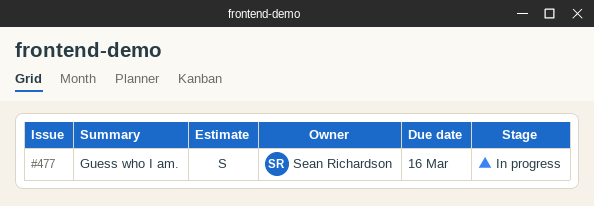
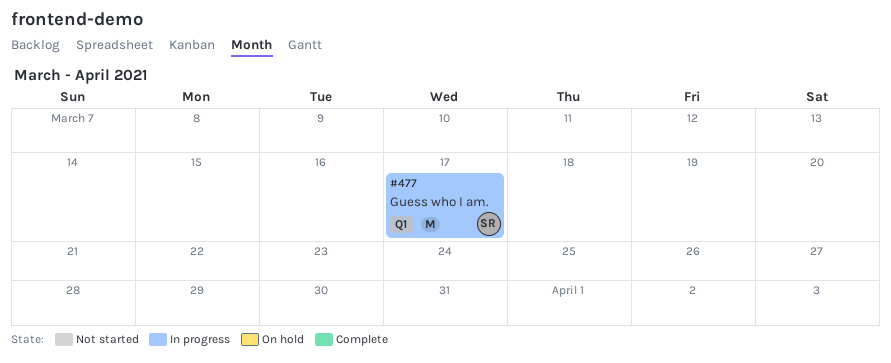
#477, estimate: S -> M
#477, due: Mar 16 -> Mar 17

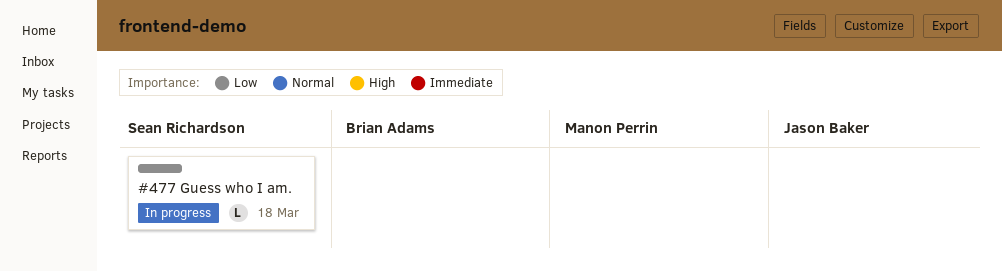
#477, estimate: M -> L
#477, due: Mar 17 -> Mar 18

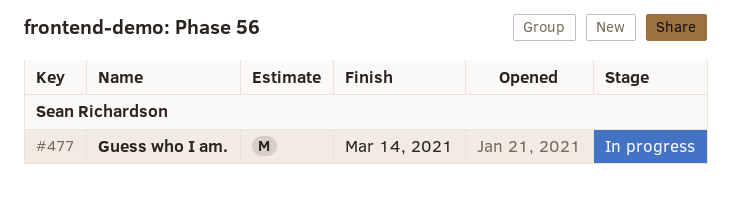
#477, estimate: L -> M
#477, due: Mar 18 -> Mar 14

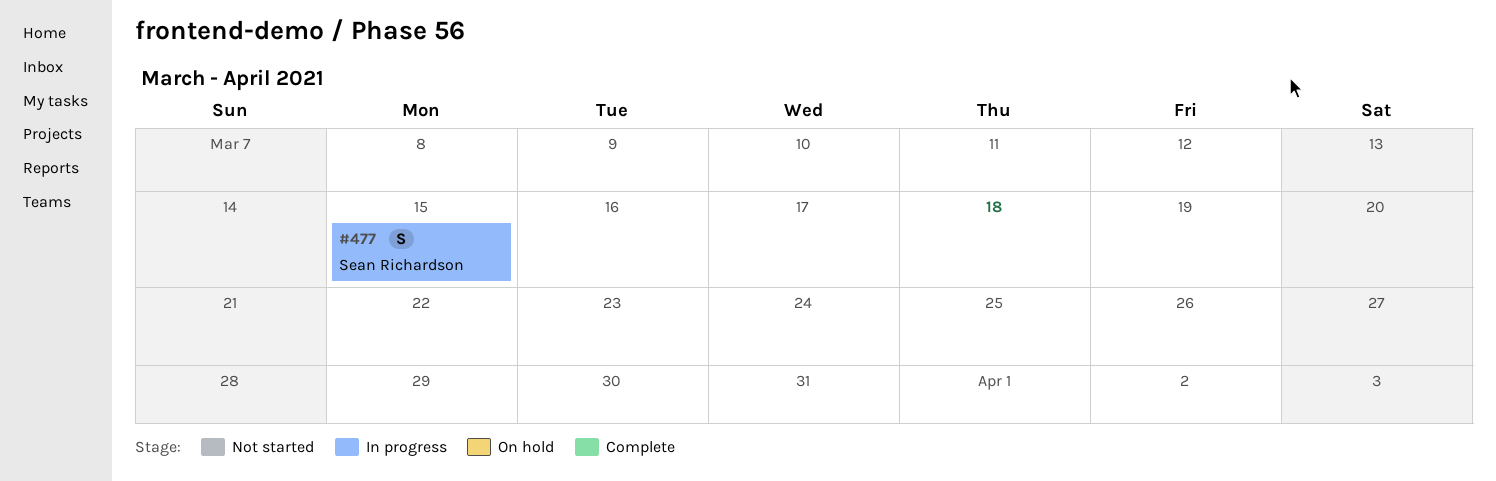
#477, estimate: M -> S
#477, due: Mar 14 -> Mar 15

